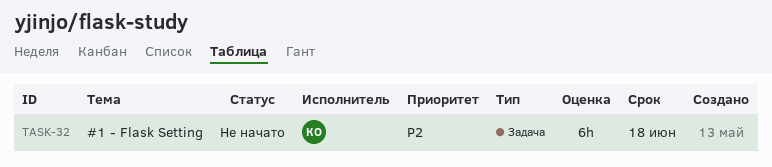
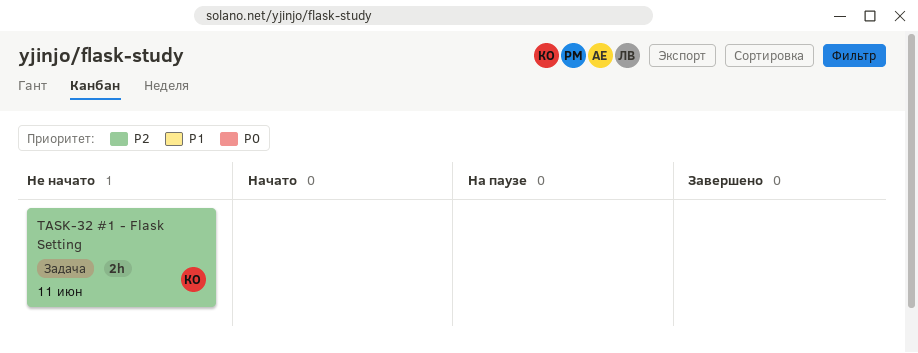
TASK-32, estimate: 6h -> 2h
TASK-32, due: Jun 18 -> Jun 11

